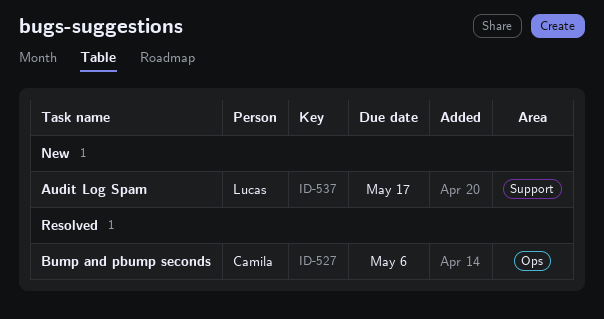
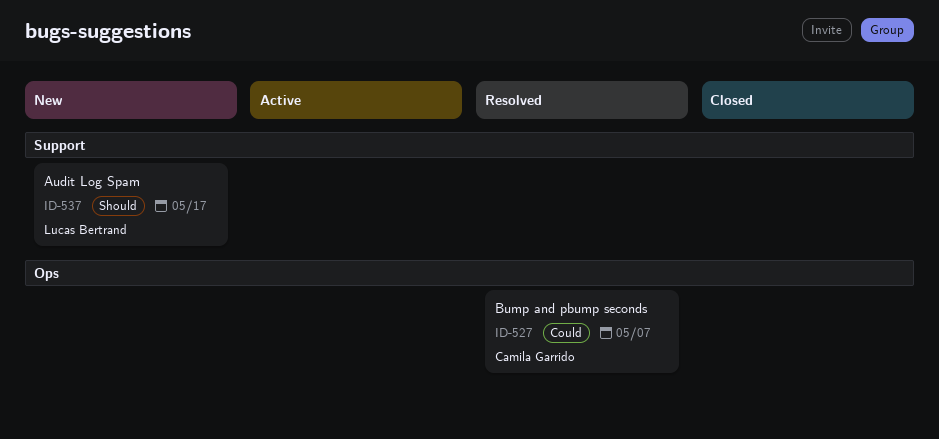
ID-527, due: May 6 -> May 7

